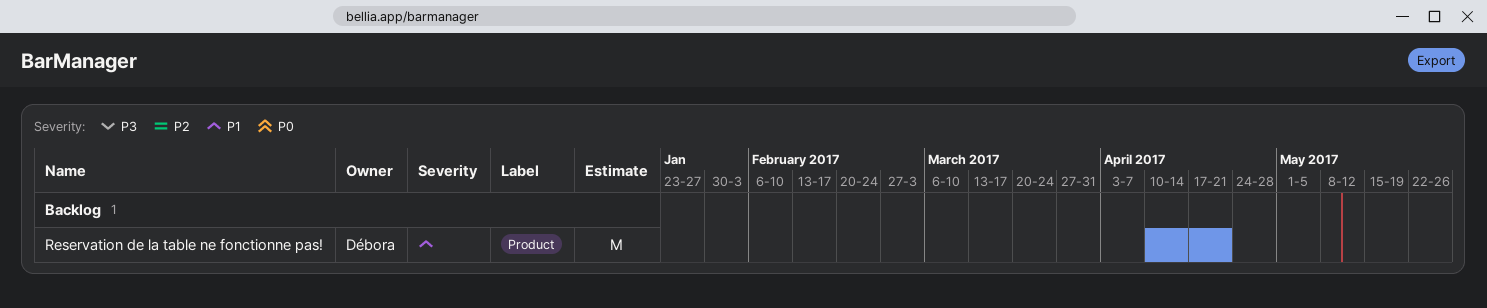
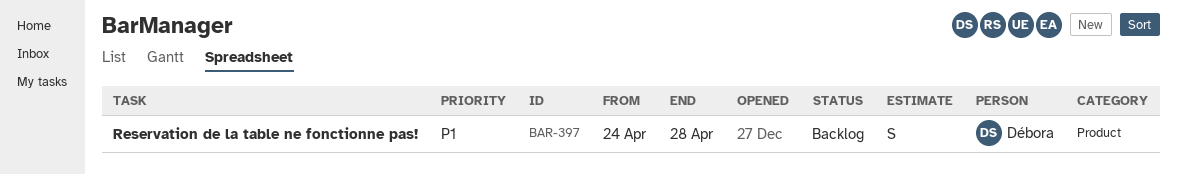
Reservation de la table ne fonctionne pas!, estimate: M -> S
Reservation de la table ne fonctionne pas!, start: Apr 10 -> Apr 24
Reservation de la table ne fonctionne pas!, due: Apr 21 -> Apr 28

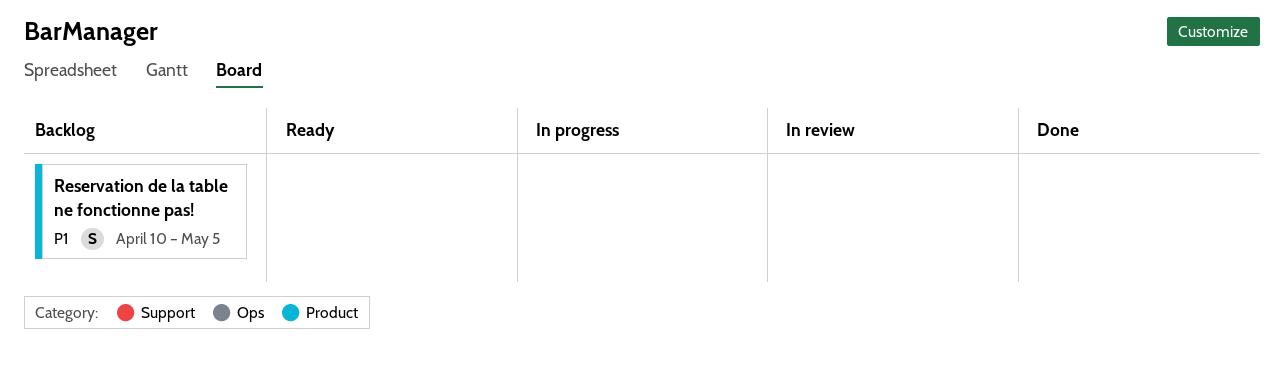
Reservation de la table ne fonctionne pas!, start: Apr 24 -> Apr 10
Reservation de la table ne fonctionne pas!, due: Apr 28 -> May 5

